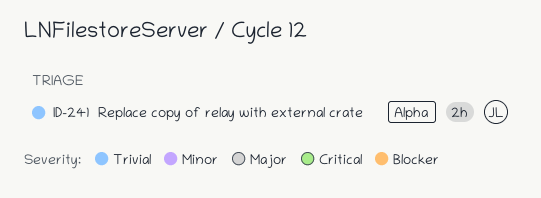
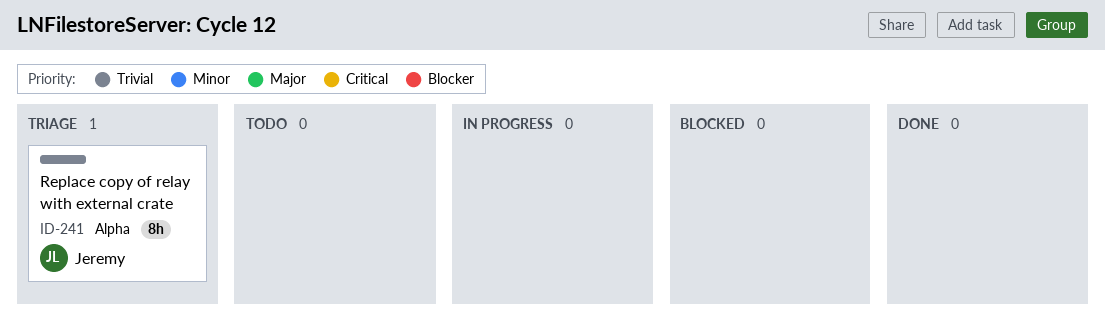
ID-241, estimate: 2h -> 8h

